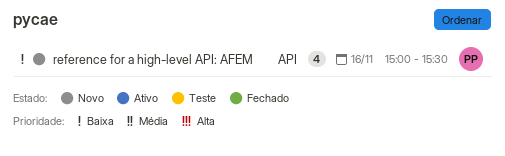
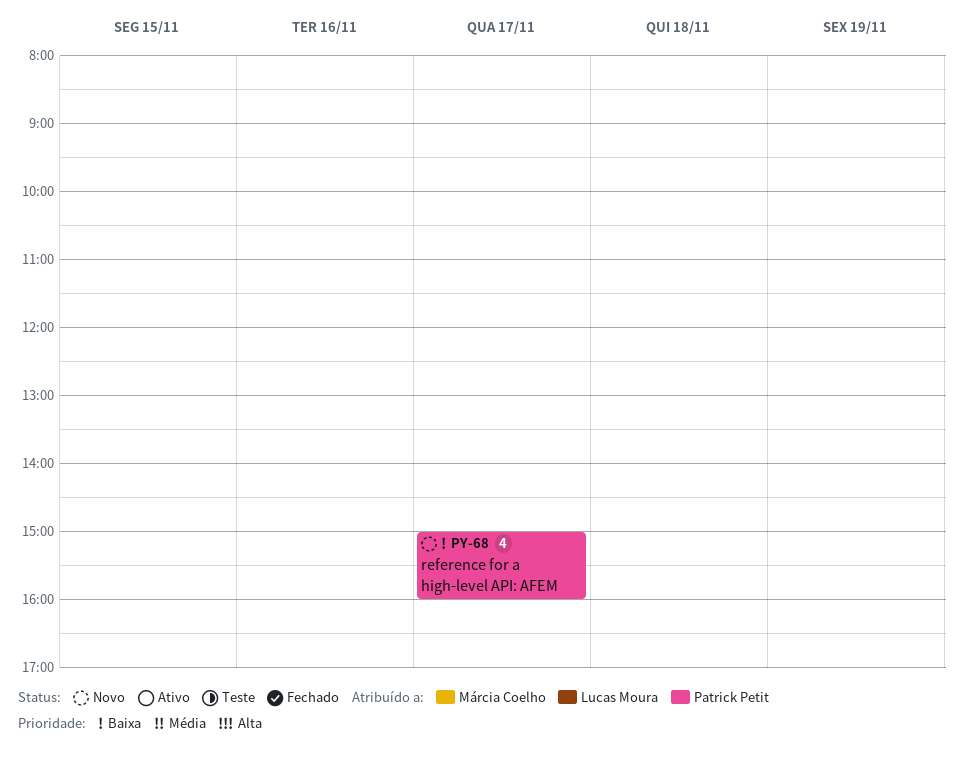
reference for a high-level API: AFEM, day: Nov 16 -> Nov 17
reference for a high-level API: AFEM, ends: 15:30 -> 16:00

